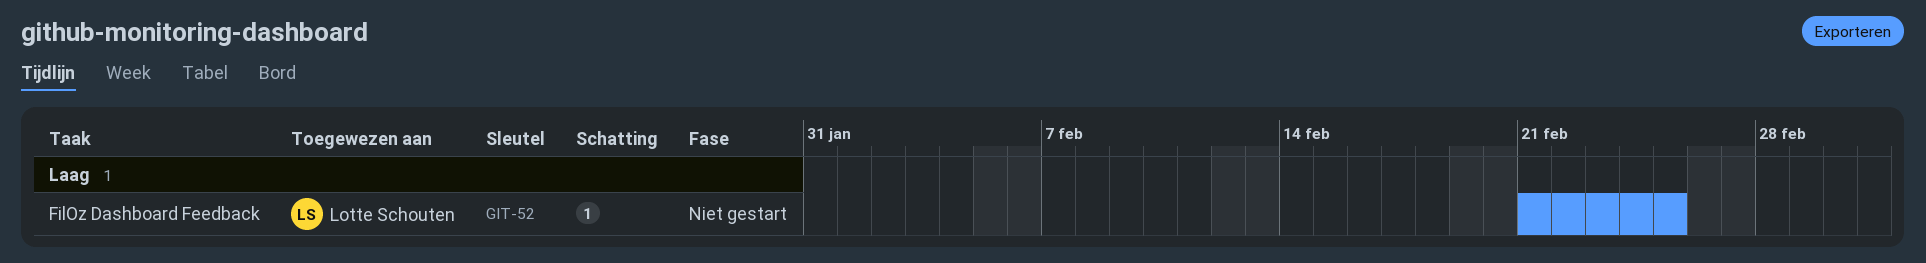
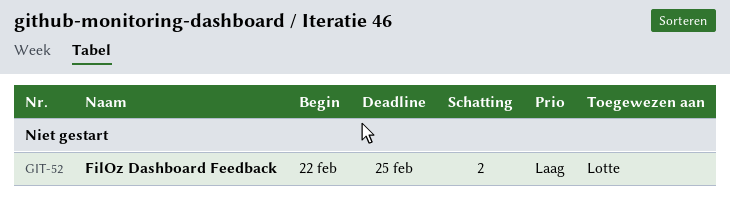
GIT-52, estimate: 1 -> 2
GIT-52, start: Feb 21 -> Feb 22

